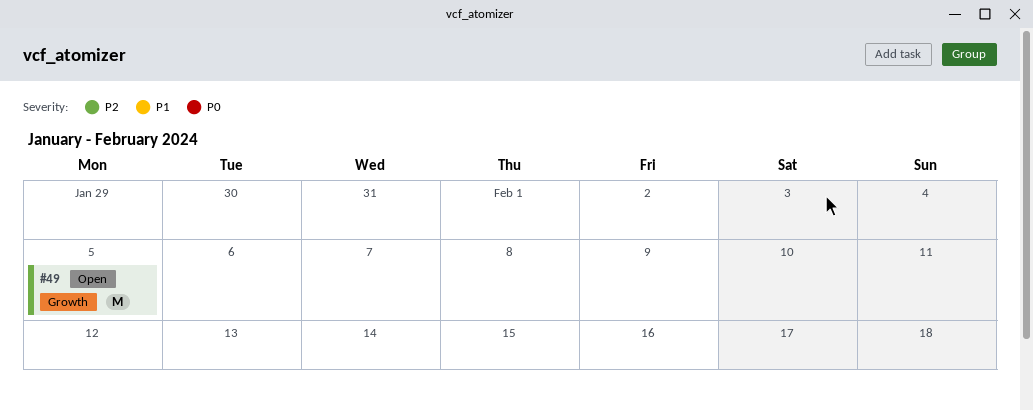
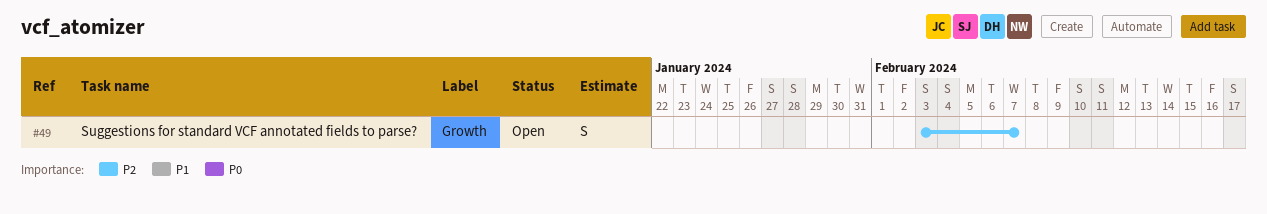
#49, estimate: M -> S
#49, due: Feb 5 -> Feb 7

